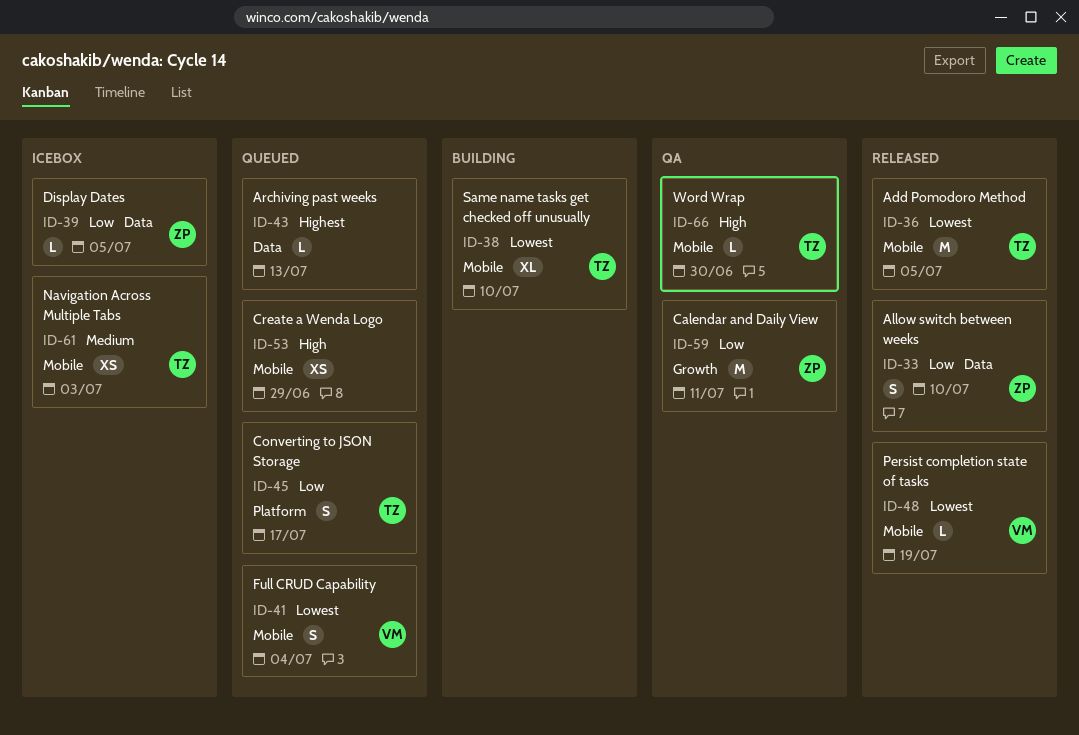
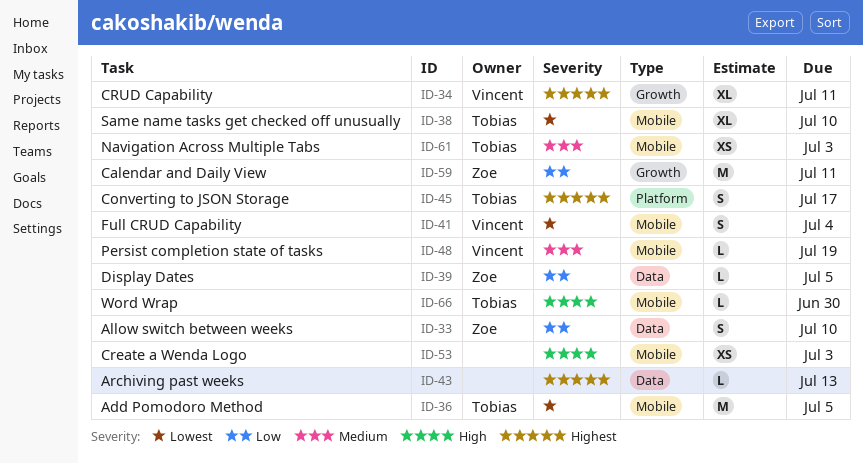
ID-34: none -> present
ID-45, priority: Low -> Highest
ID-48, priority: Lowest -> Medium
ID-53, due: Jun 29 -> Jul 3

